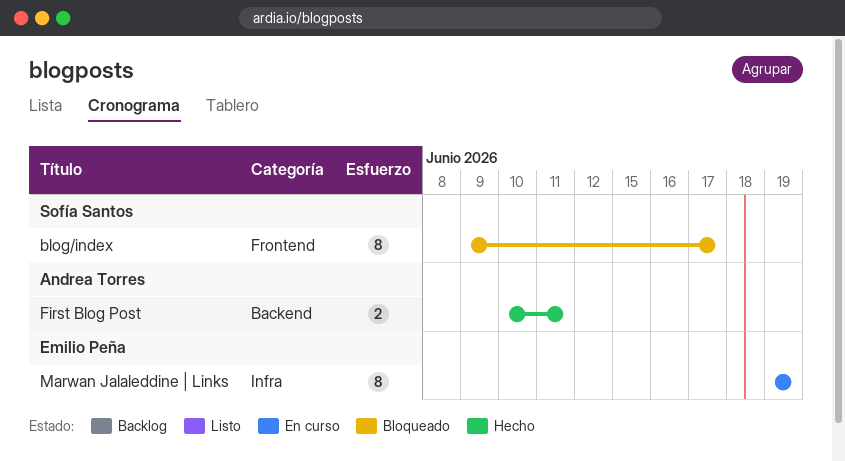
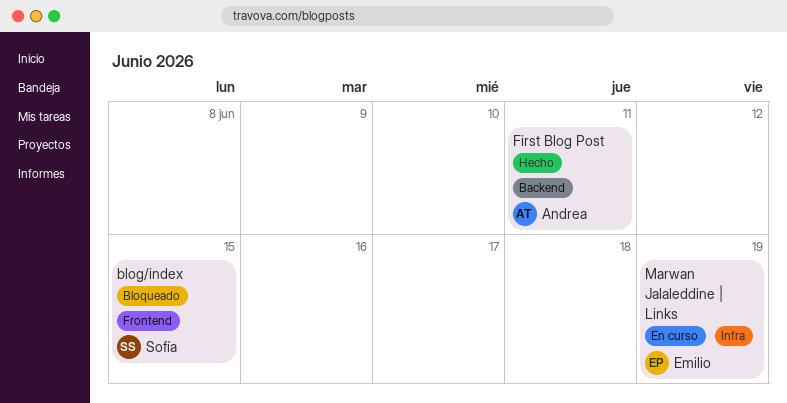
blog/index, due: Jun 17 -> Jun 15

